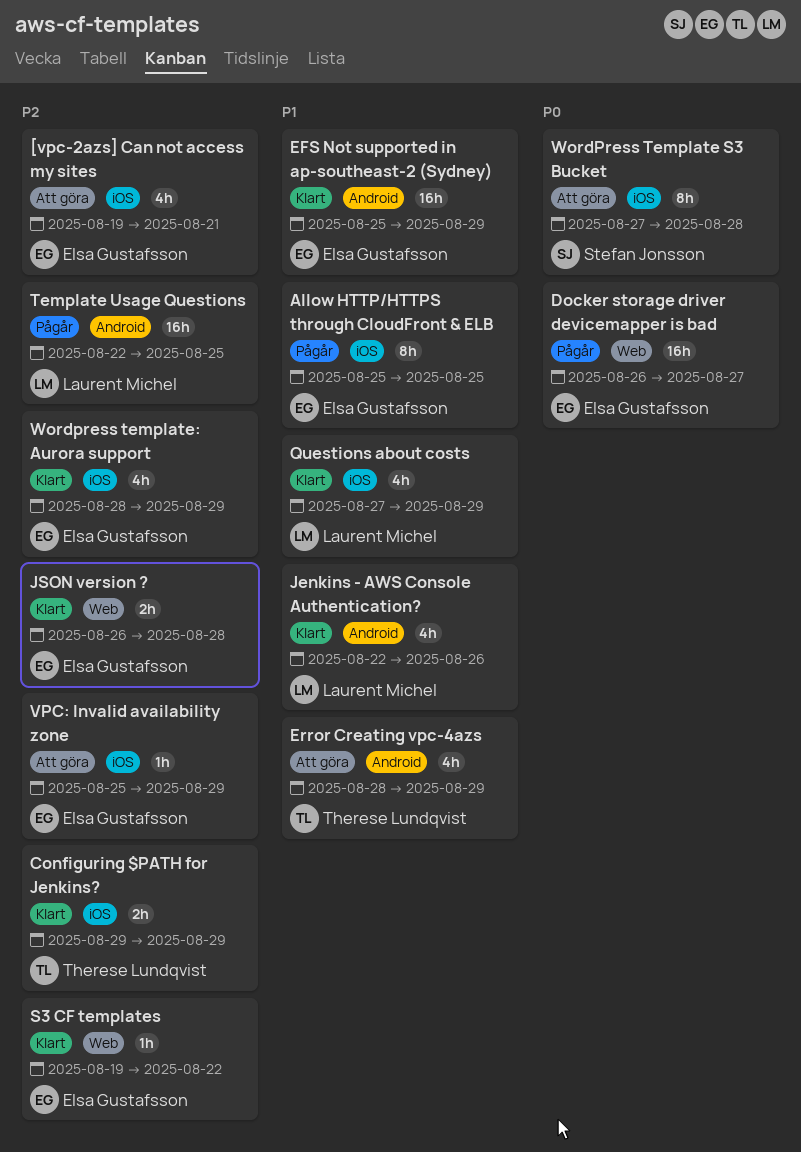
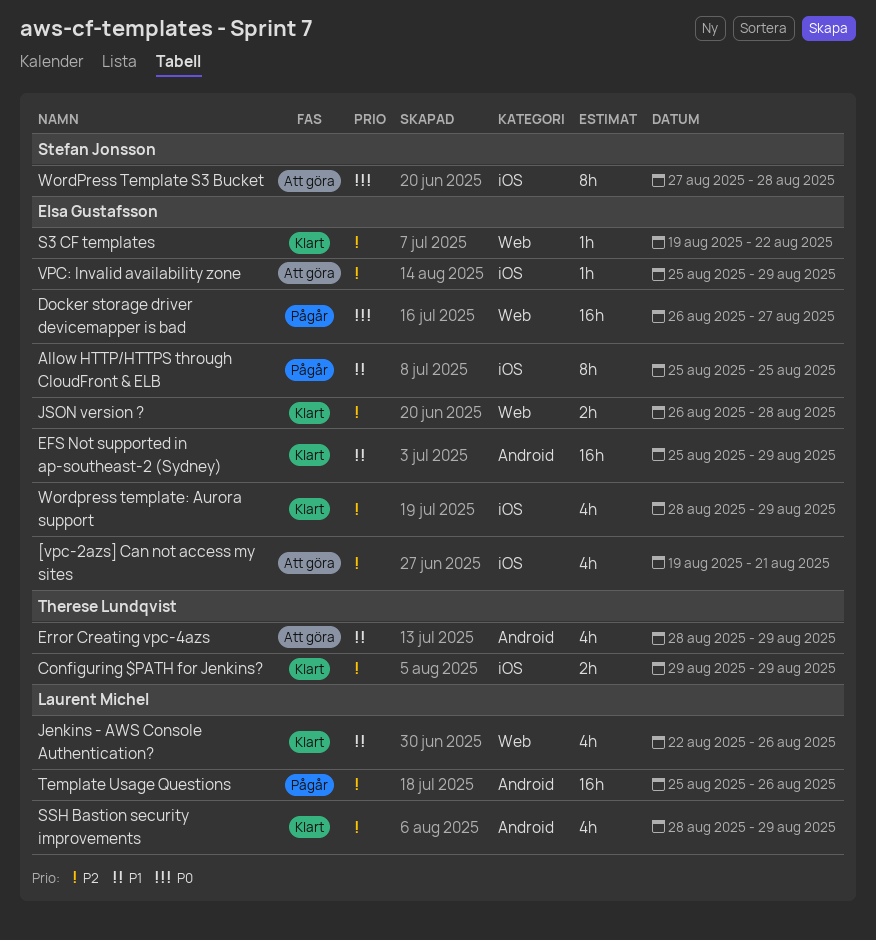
Jenkins - AWS Console Authentication?, label: Android -> Web
Questions about costs: present -> none
SSH Bastion security improvements: none -> present
Template Usage Questions, start: Aug 22 -> Aug 25
Template Usage Questions, due: Aug 25 -> Aug 26

